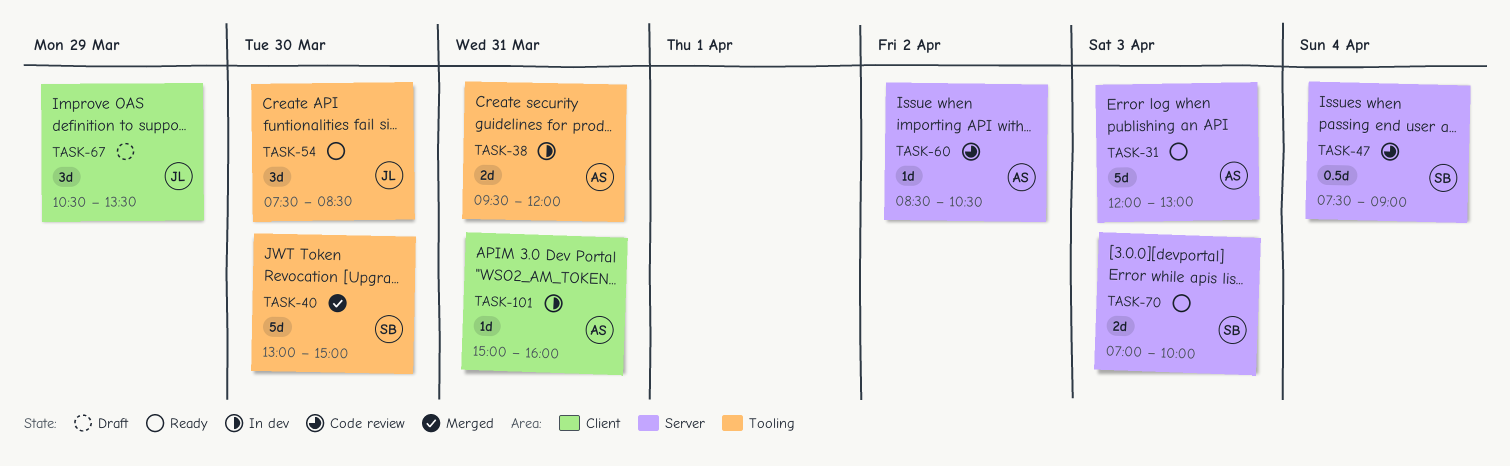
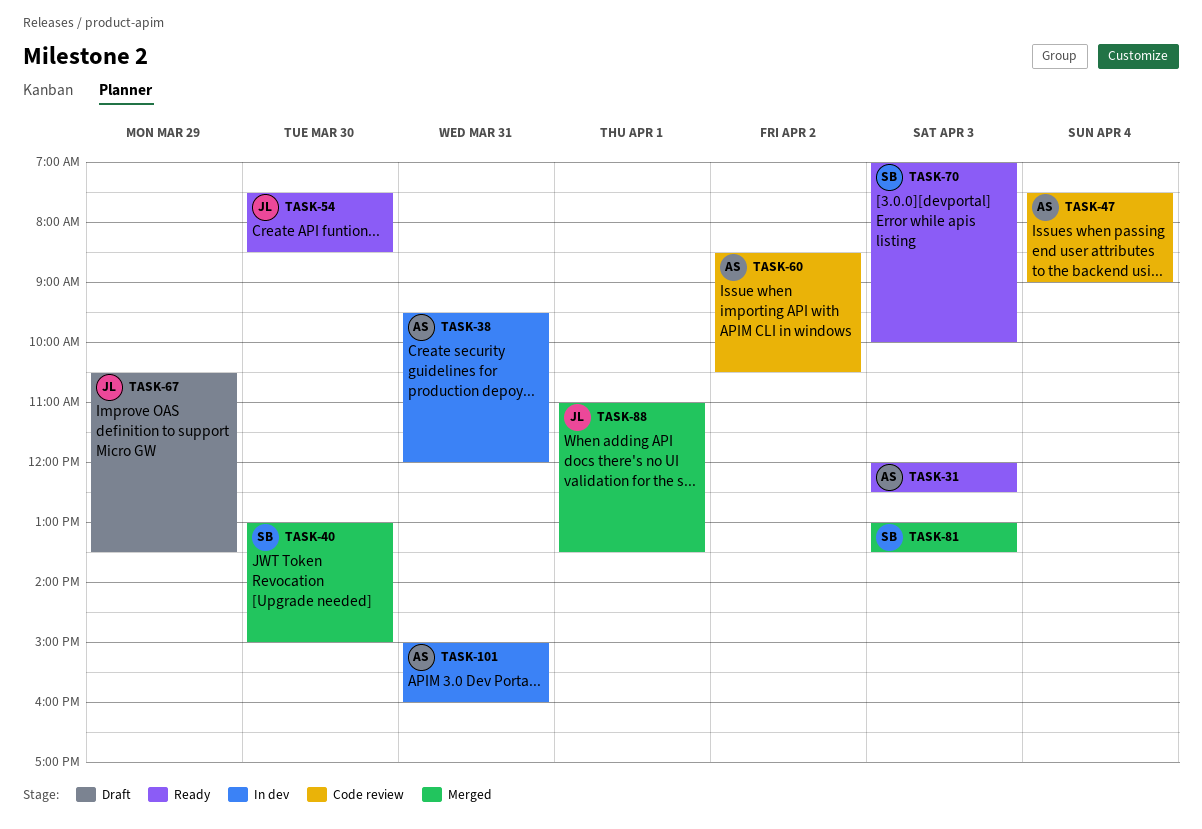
TASK-31, ends: 13:00 -> 12:30
TASK-47, owner: SB -> AS
TASK-81: none -> present
TASK-88: none -> present

